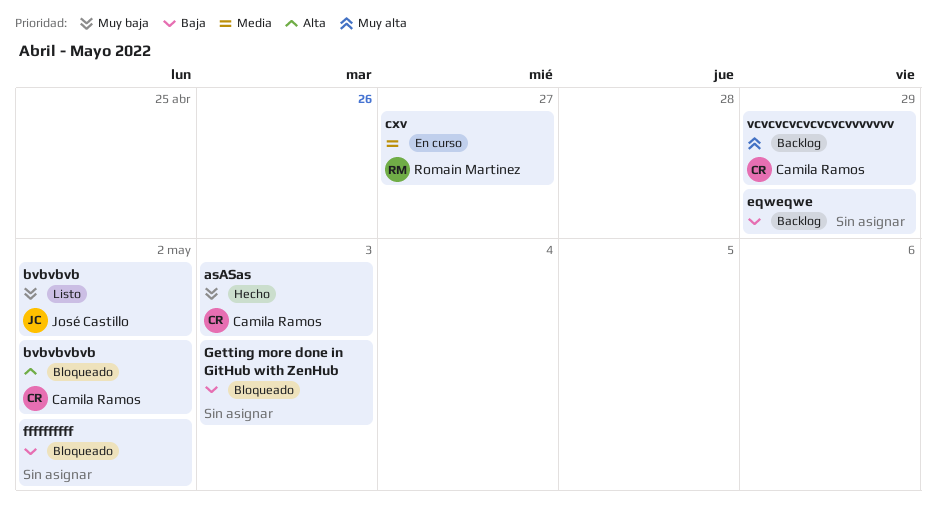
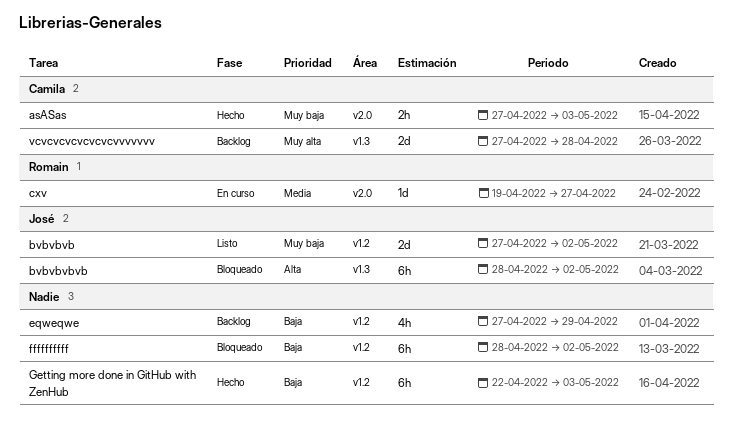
bvbvbvbvb, owner: Camila Ramos -> José Castillo
Getting more done in GitHub with ZenHub, status: Bloqueado -> Hecho
vcvcvcvcvcvcvcvvvvvvv, due: Apr 29 -> Apr 28

